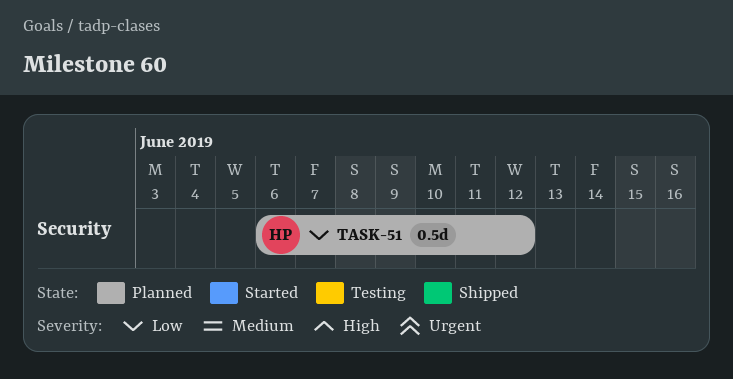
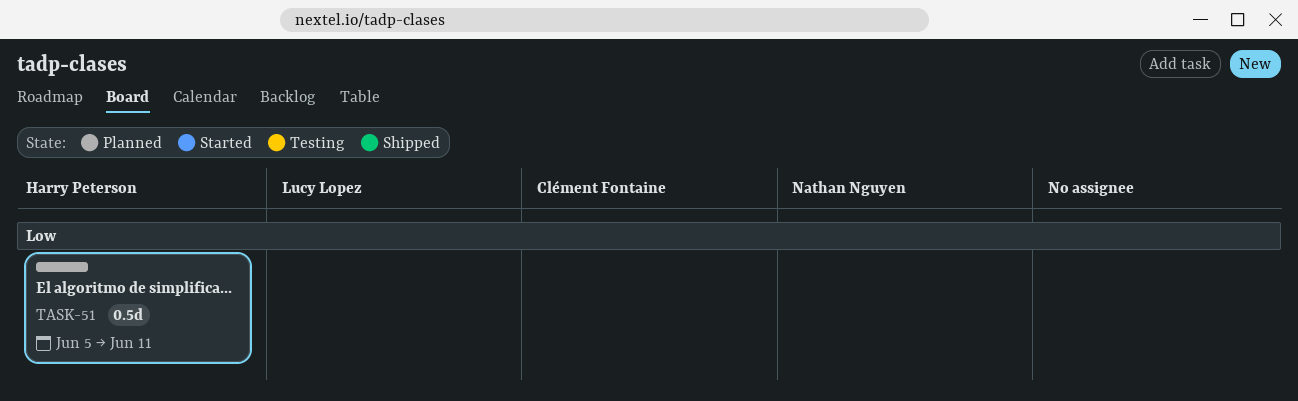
TASK-51, start: Jun 6 -> Jun 5
TASK-51, due: Jun 12 -> Jun 11

